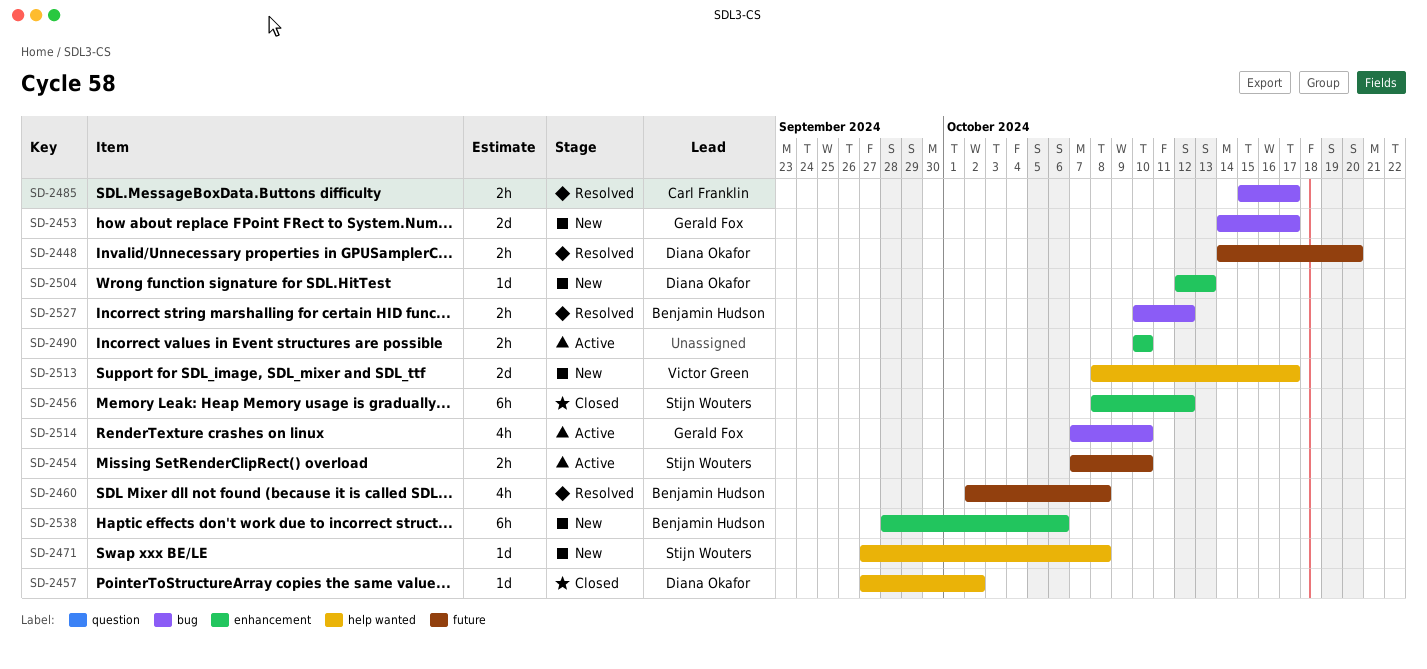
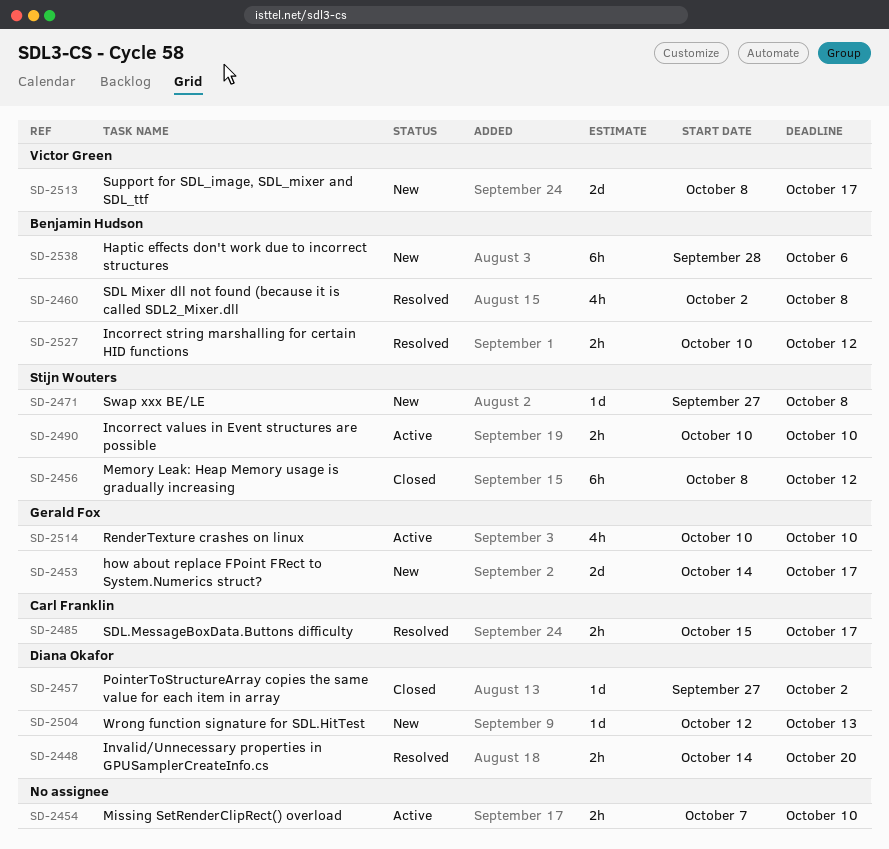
SD-2454, owner: Stijn Wouters -> none
SD-2490, owner: none -> Stijn Wouters
SD-2514, start: Oct 7 -> Oct 10

